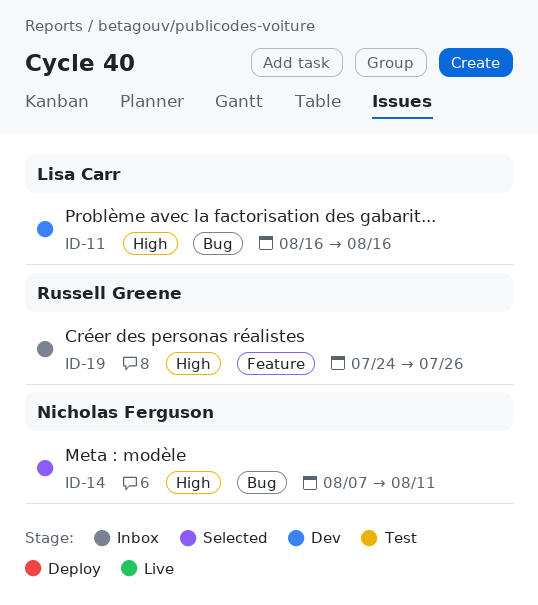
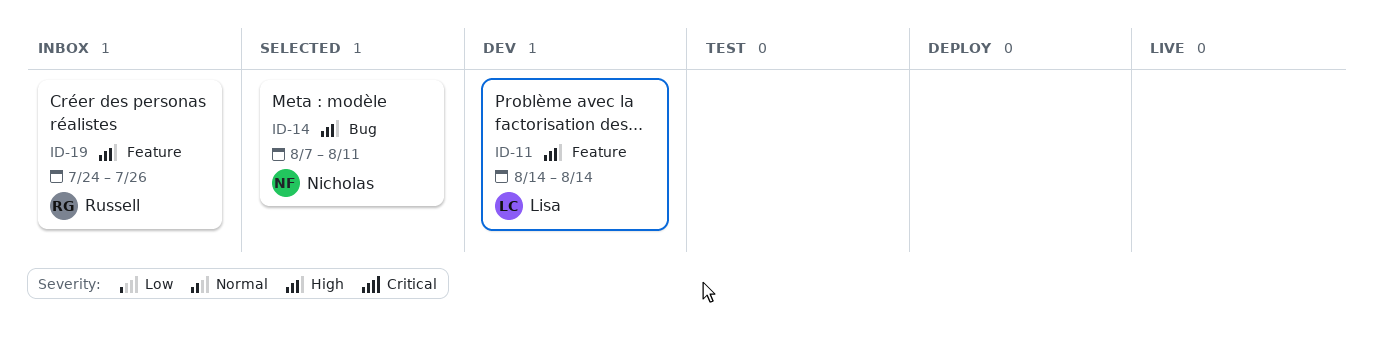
ID-11, label: Bug -> Feature
ID-11, start: Aug 16 -> Aug 14
ID-11, due: Aug 16 -> Aug 14

